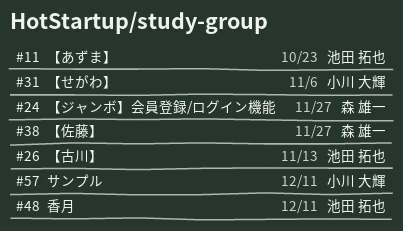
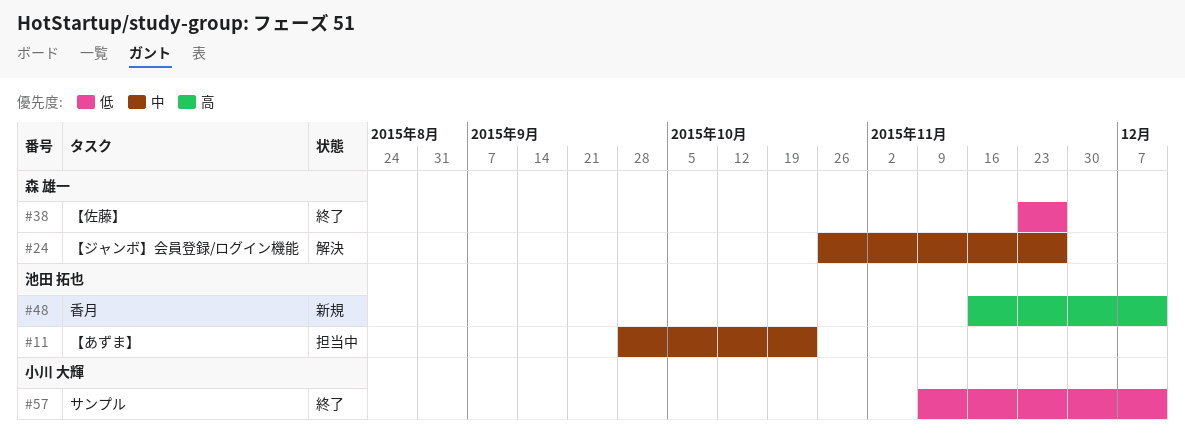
#26: present -> none
#31: present -> none

